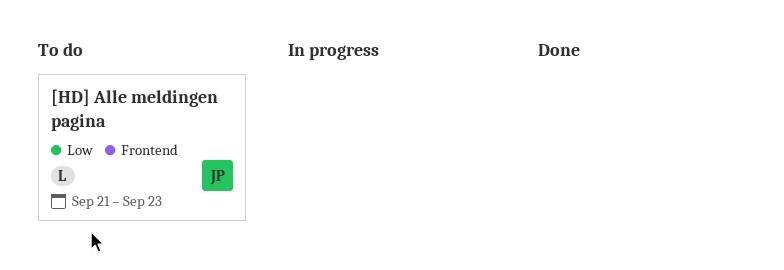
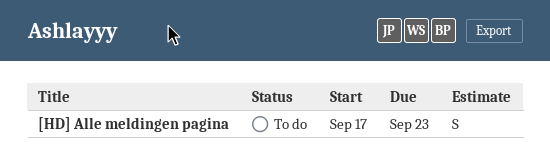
[HD] Alle meldingen pagina, estimate: L -> S
[HD] Alle meldingen pagina, start: Sep 21 -> Sep 17

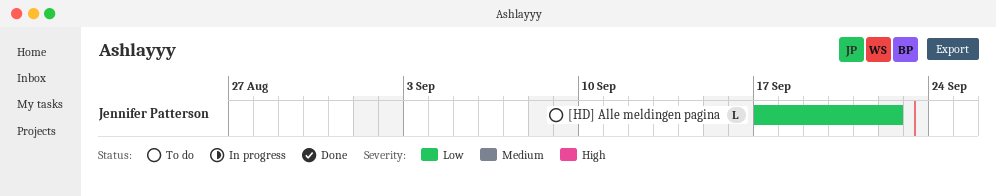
[HD] Alle meldingen pagina, estimate: S -> L
[HD] Alle meldingen pagina, due: Sep 23 -> Sep 22

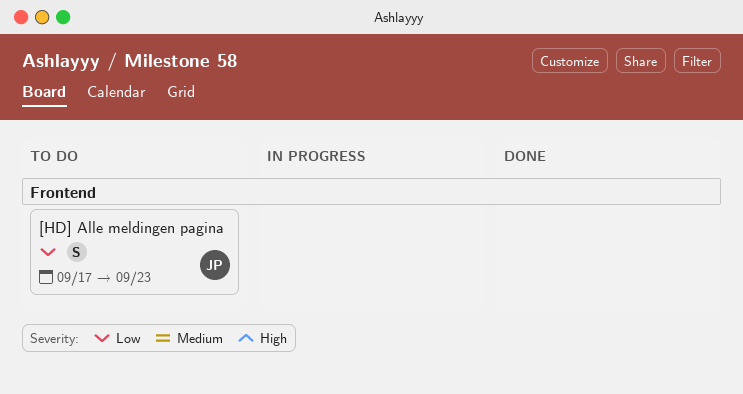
[HD] Alle meldingen pagina, estimate: L -> S
[HD] Alle meldingen pagina, due: Sep 22 -> Sep 23

